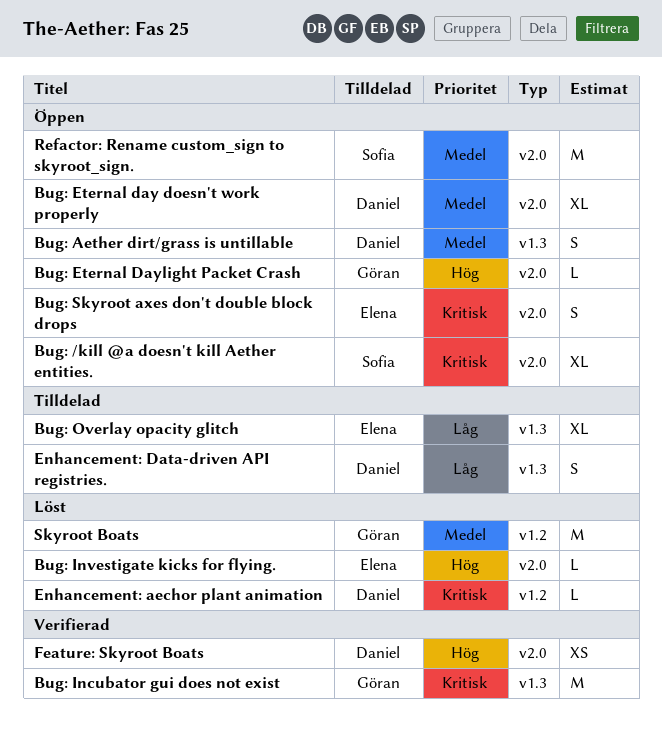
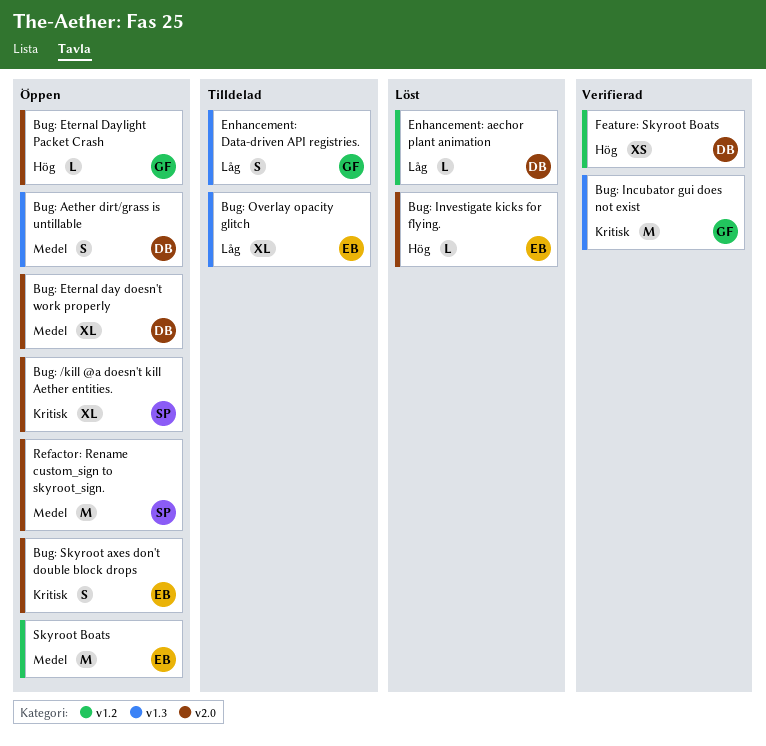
Enhancement: aechor plant animation, priority: Kritisk -> Låg
Enhancement: Data-driven API registries., owner: Daniel -> Göran
Feature: Skyroot Boats, label: v2.0 -> v1.2
Skyroot Boats, status: Löst -> Öppen
Skyroot Boats, owner: Göran -> Elena

